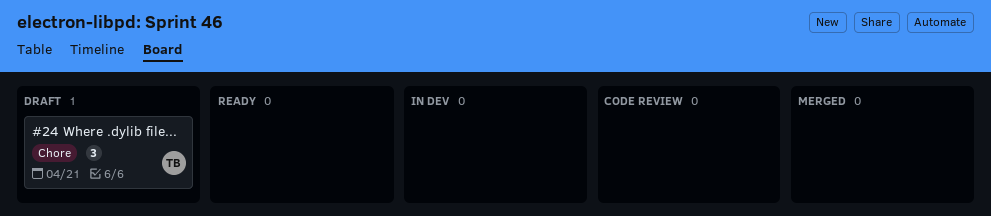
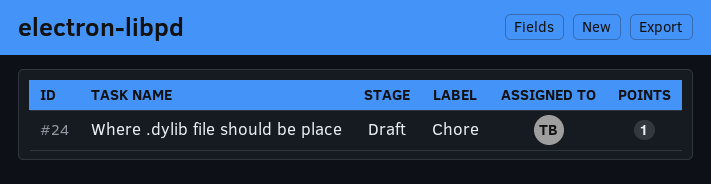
#24, estimate: 3 -> 1

